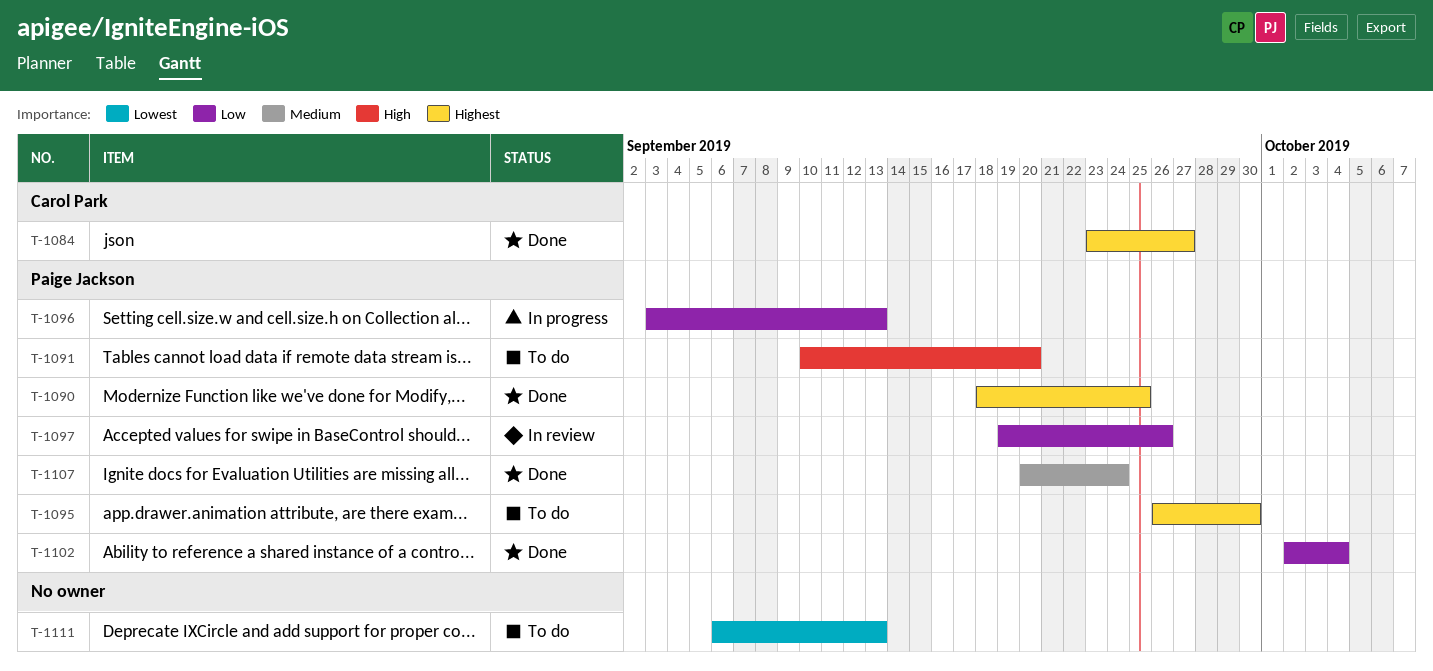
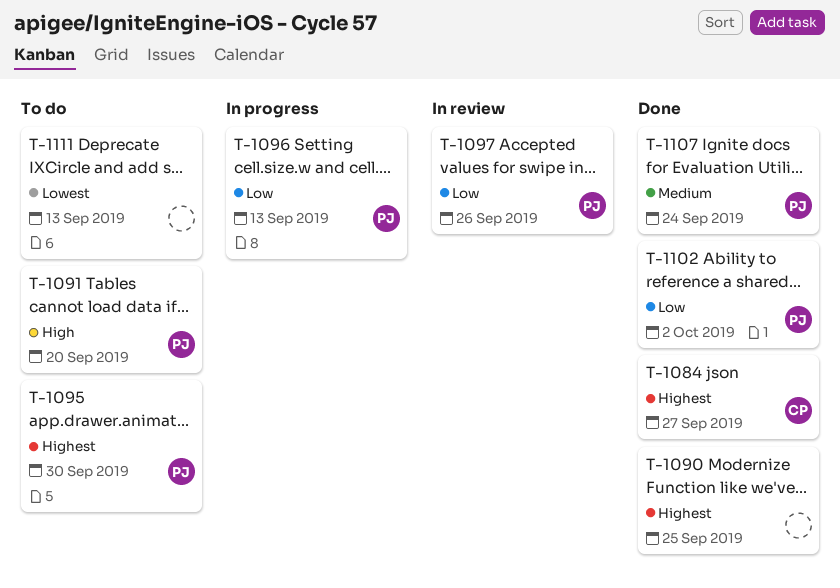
T-1090, owner: Paige Jackson -> none
T-1102, due: Oct 4 -> Oct 2

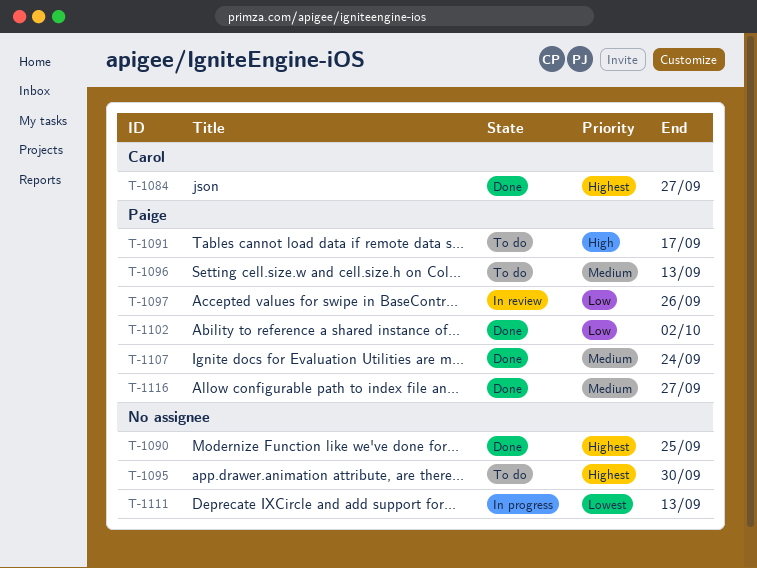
T-1091, due: Sep 20 -> Sep 17
T-1095, owner: Paige -> none
T-1096, status: In progress -> To do
T-1096, priority: Low -> Medium
T-1111, status: To do -> In progress
T-1116: none -> present

